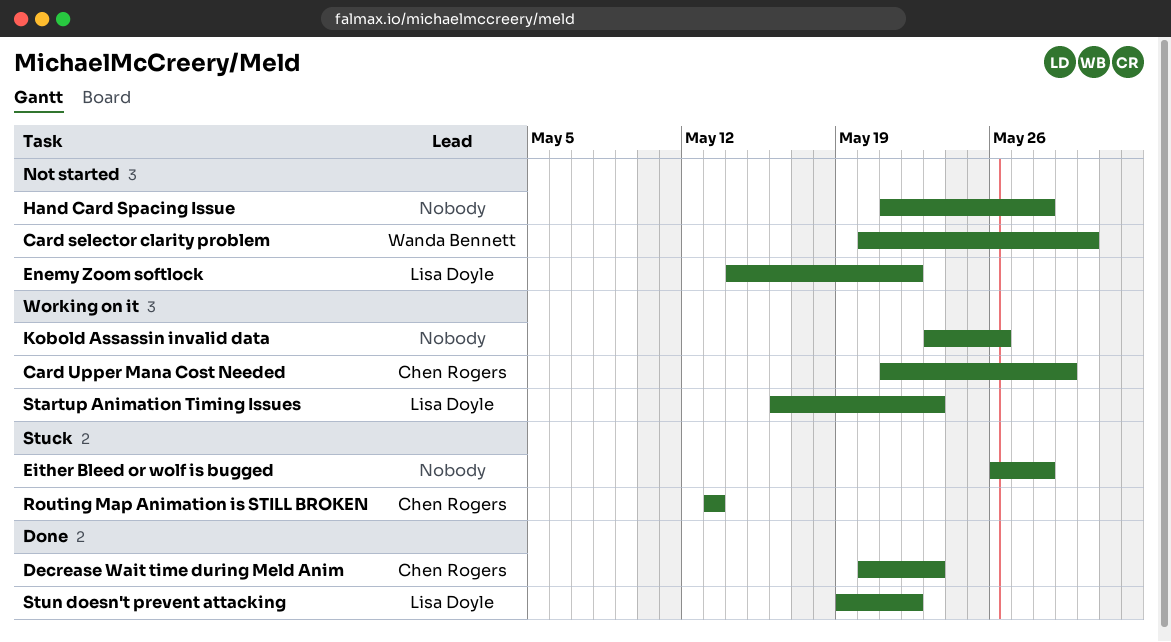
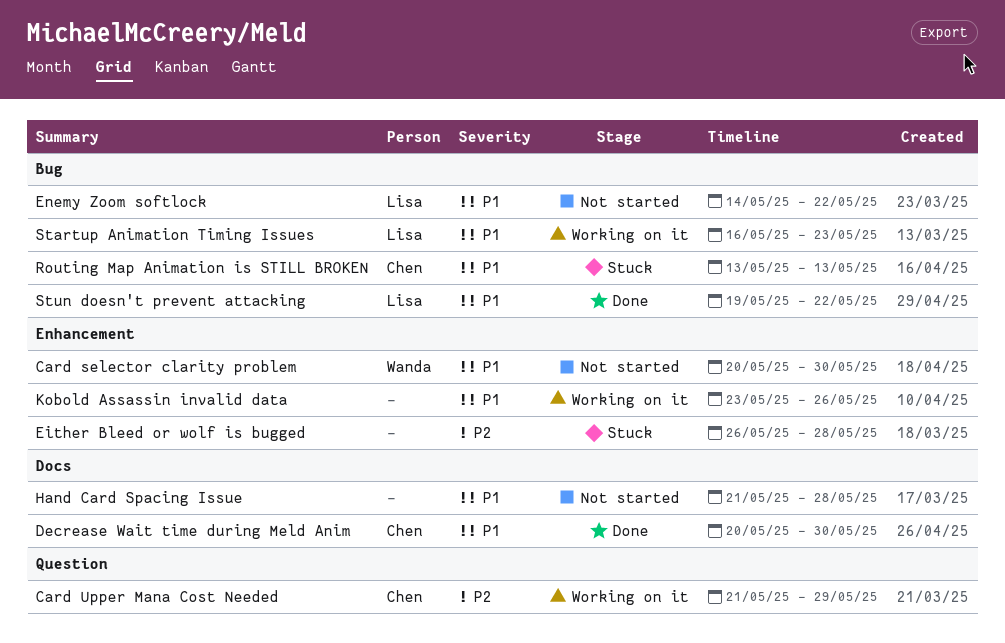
Decrease Wait time during Meld Anim, due: May 23 -> May 30

